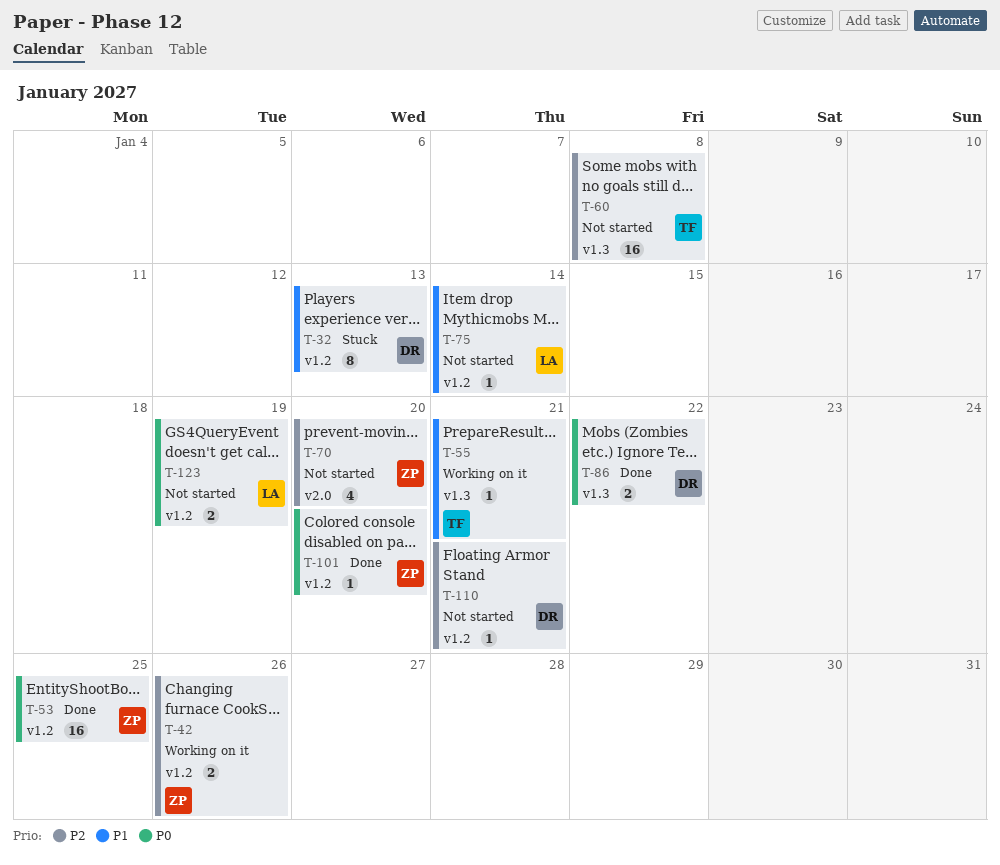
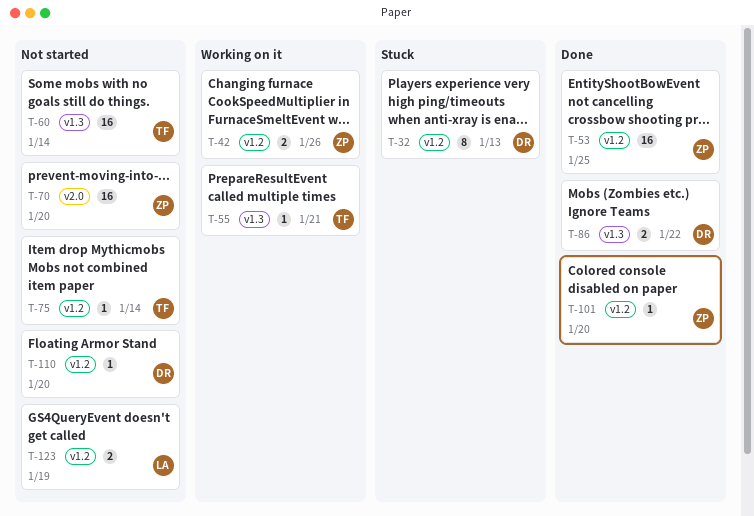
T-60, due: Jan 8 -> Jan 14
T-70, estimate: 4 -> 16
T-75, owner: LA -> TF
T-110, due: Jan 21 -> Jan 20

